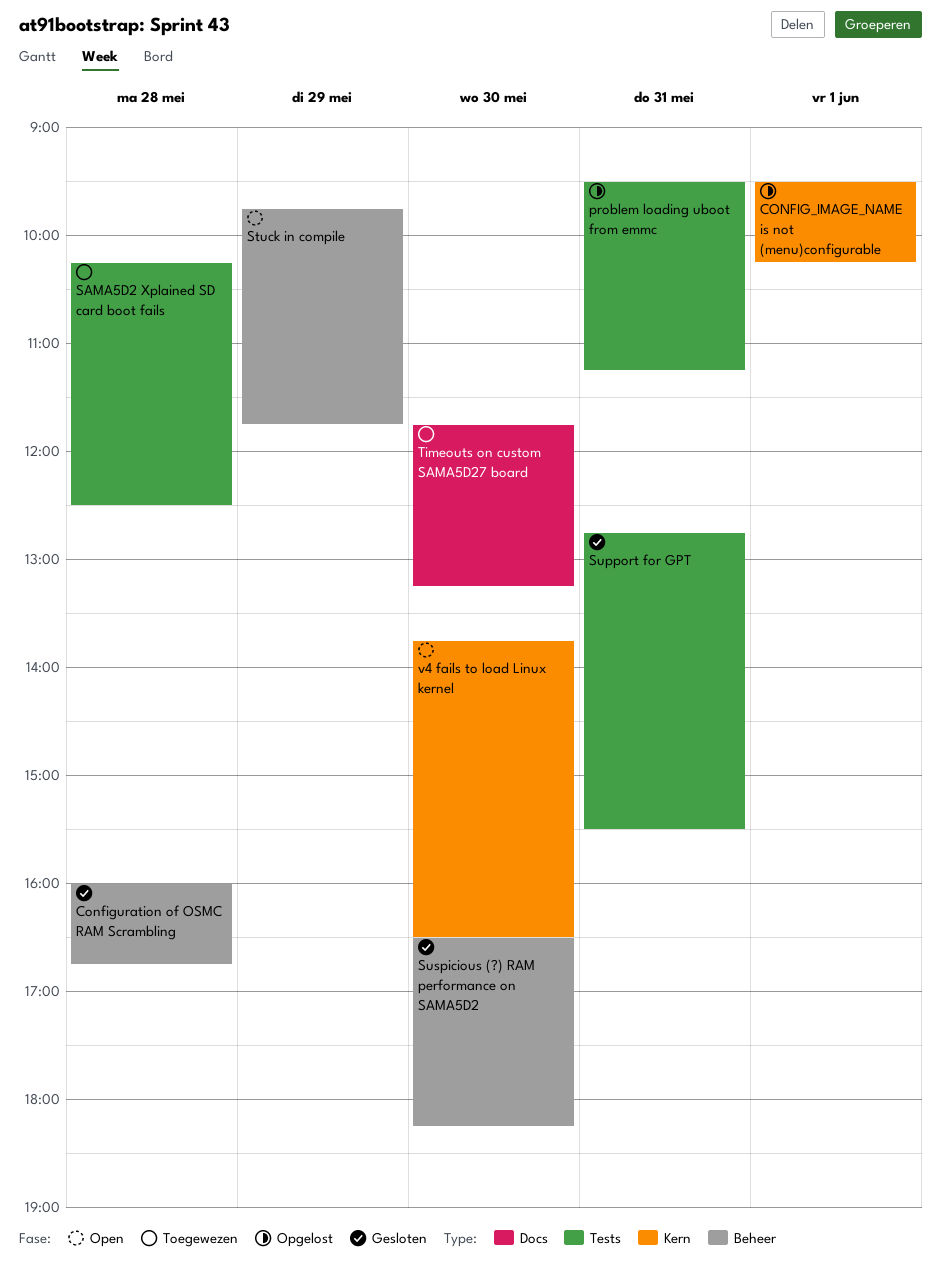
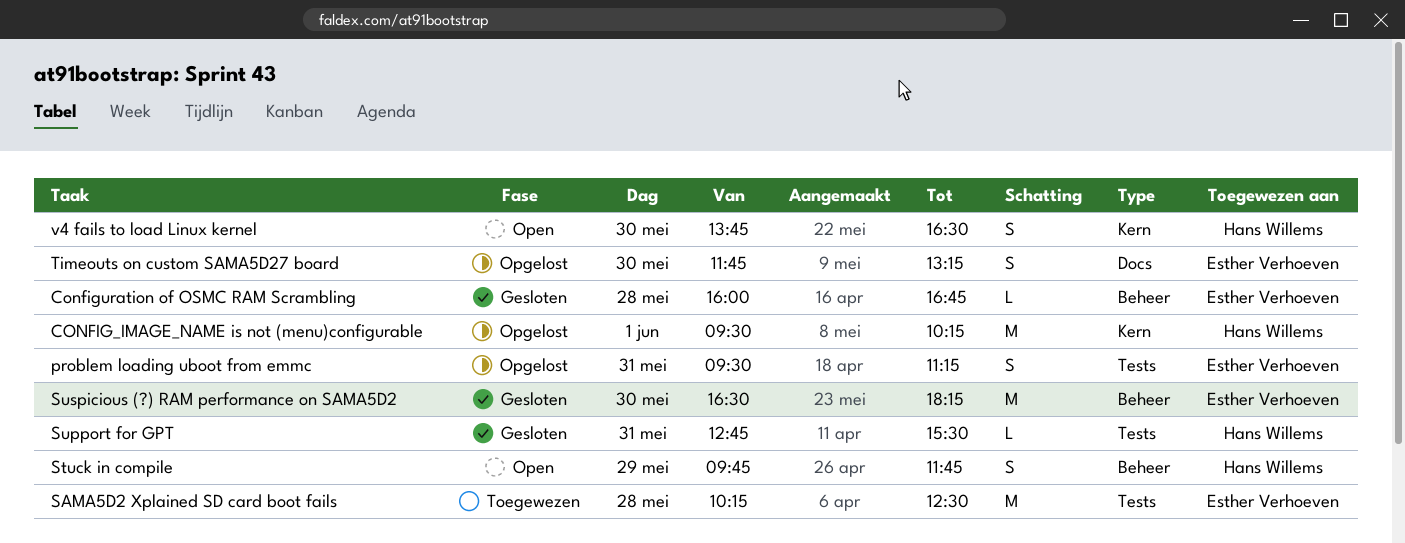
Timeouts on custom SAMA5D27 board, status: Toegewezen -> Opgelost

